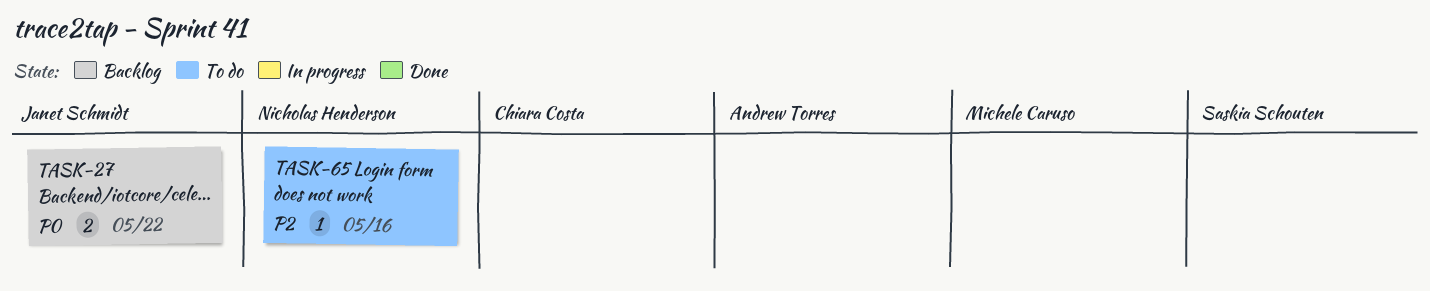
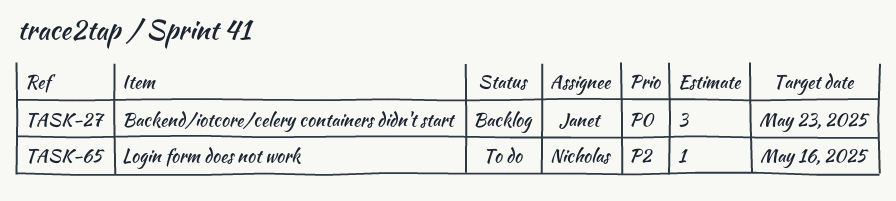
TASK-27, estimate: 2 -> 3
TASK-27, due: May 22 -> May 23

